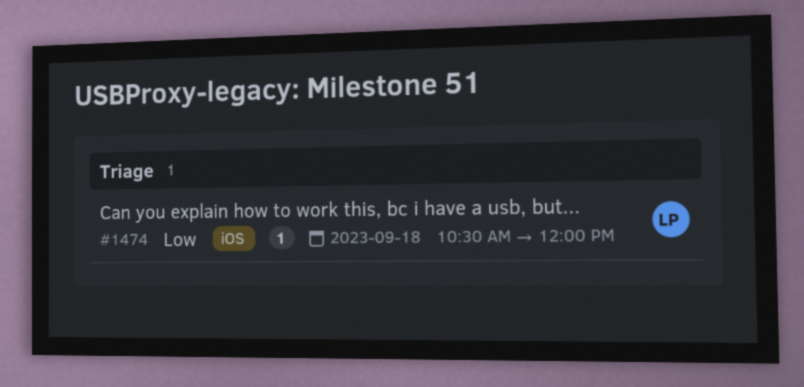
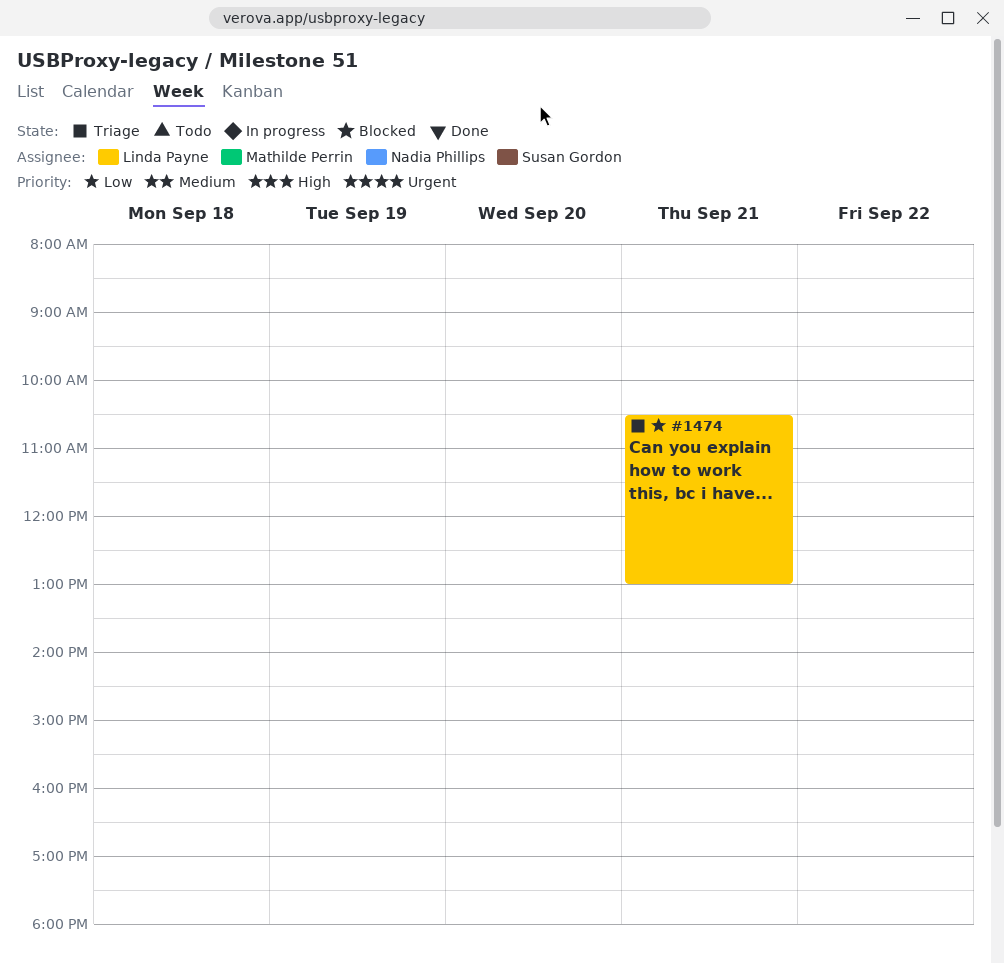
#1474, day: Sep 18 -> Sep 21
#1474, ends: 12:00 -> 13:00

